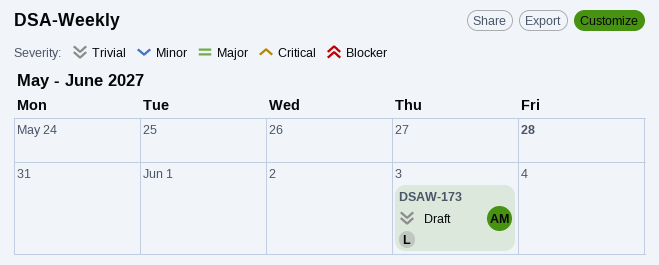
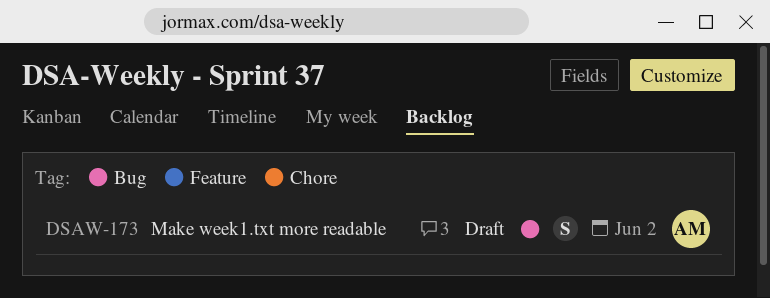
DSAW-173, estimate: L -> S
DSAW-173, due: Jun 3 -> Jun 2

